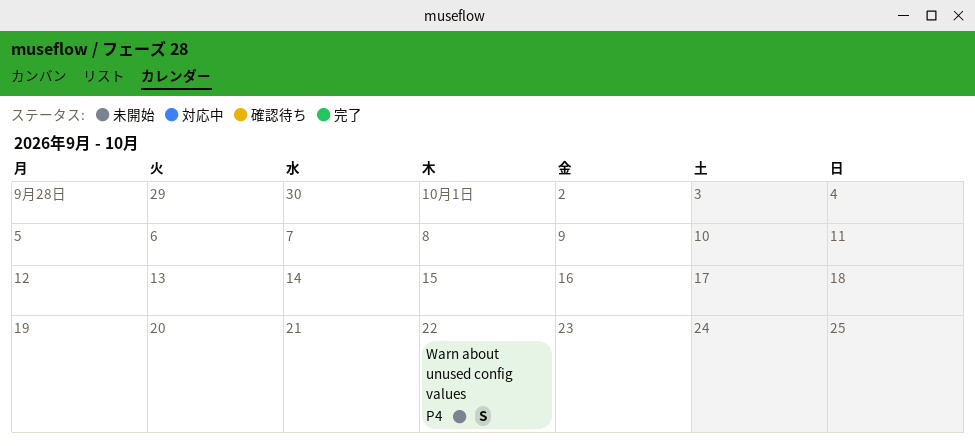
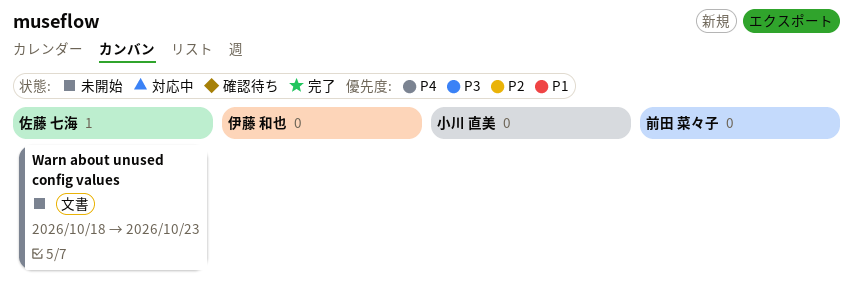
Warn about unused config values, due: Oct 22 -> Oct 23

